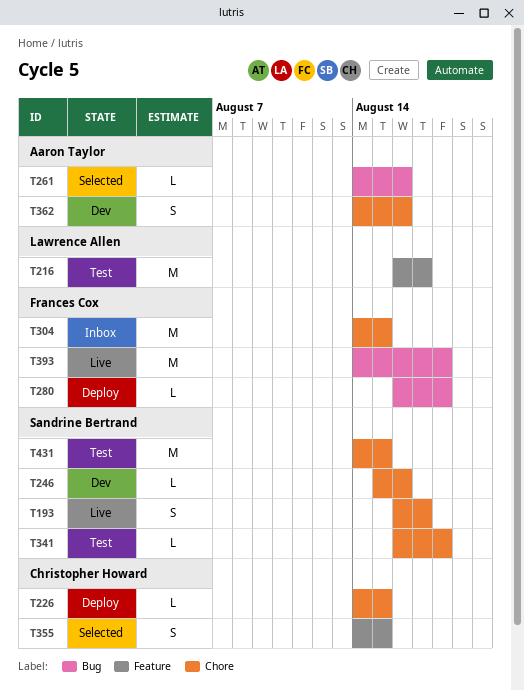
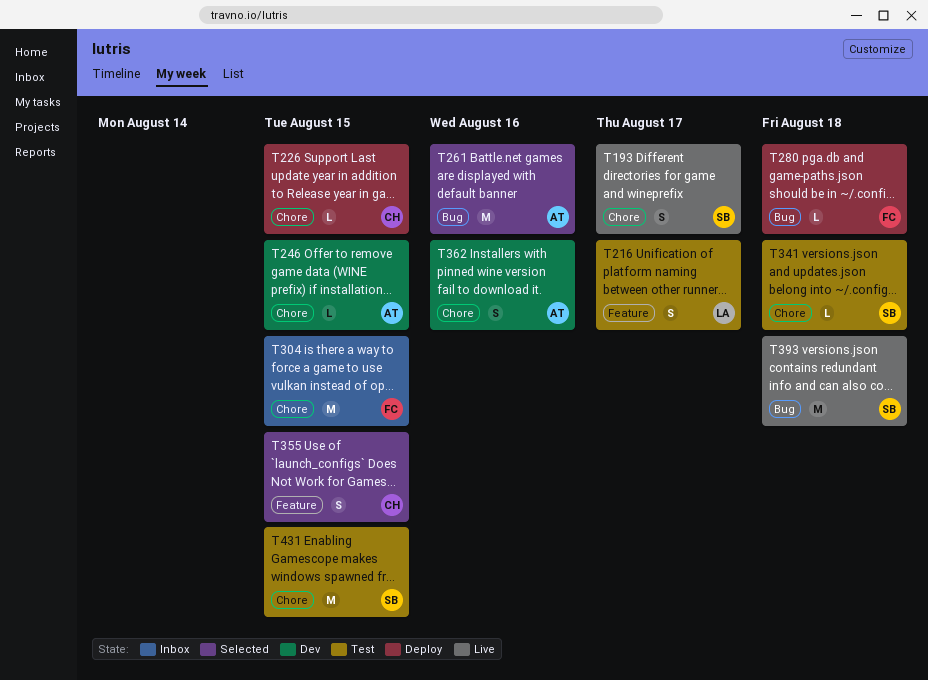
T216, estimate: M -> S
T246, owner: Sandrine Bertrand -> Aaron Taylor
T246, due: Aug 16 -> Aug 15
T261, estimate: L -> M
T393, owner: Frances Cox -> Sandrine Bertrand

